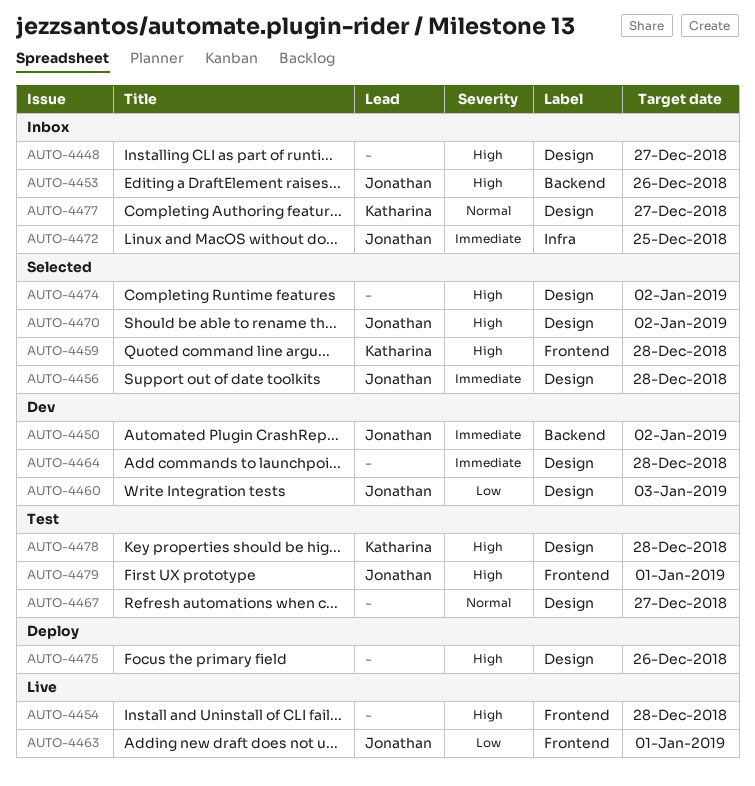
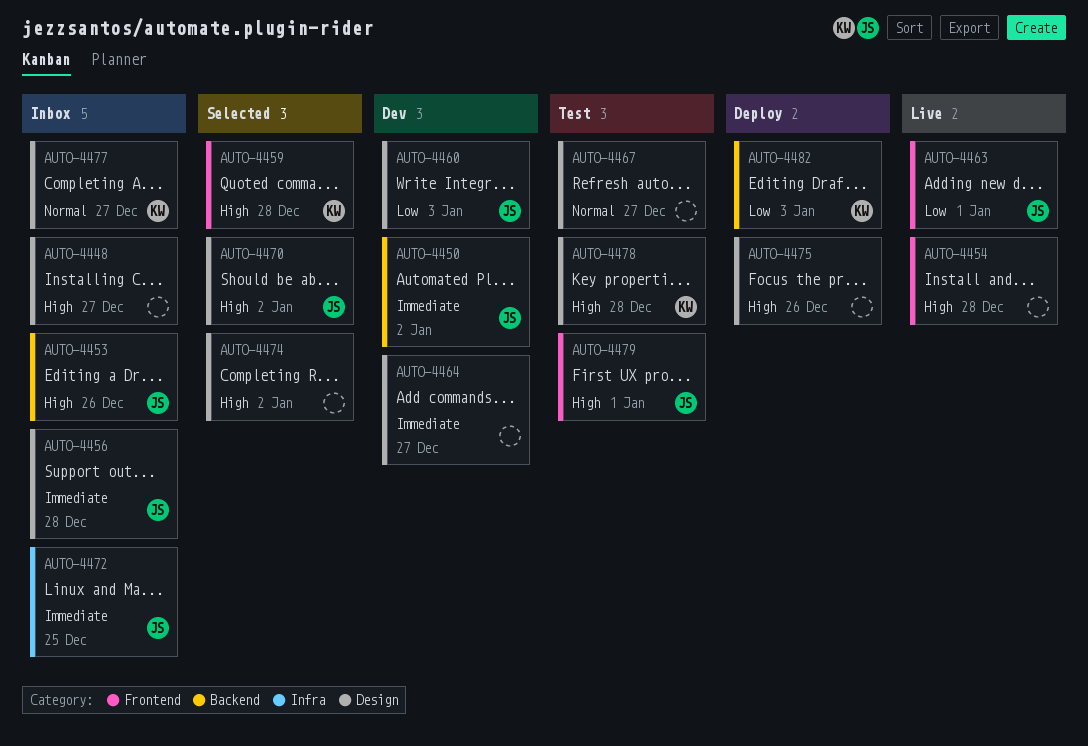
AUTO-4456, status: Selected -> Inbox
AUTO-4464, due: Dec 28 -> Dec 27
AUTO-4482: none -> present

